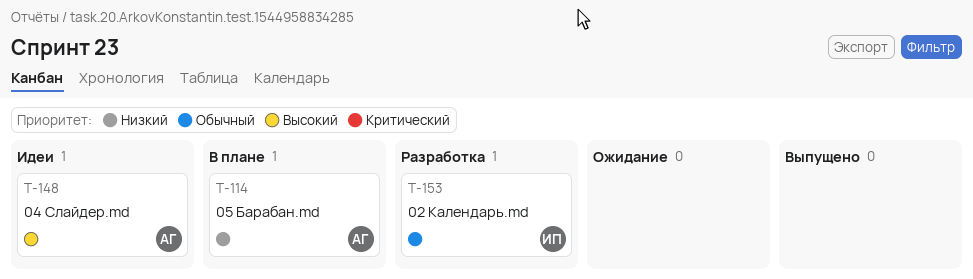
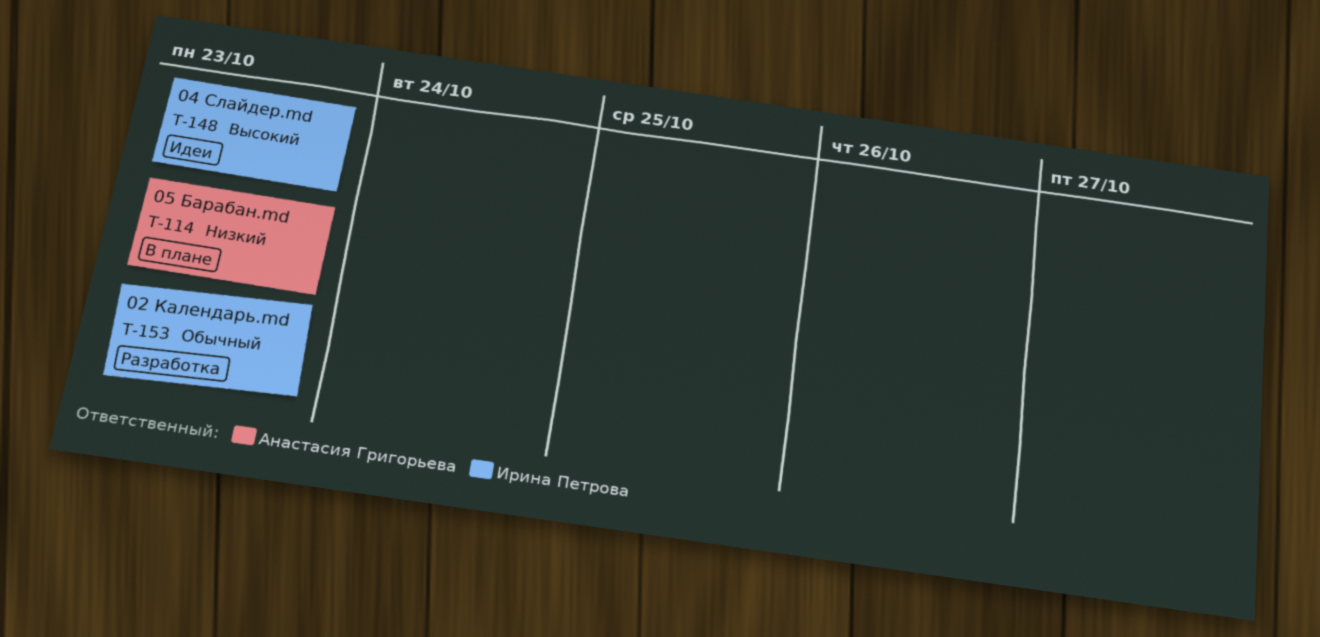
T-148, owner: Анастасия Григорьева -> Ирина Петрова

